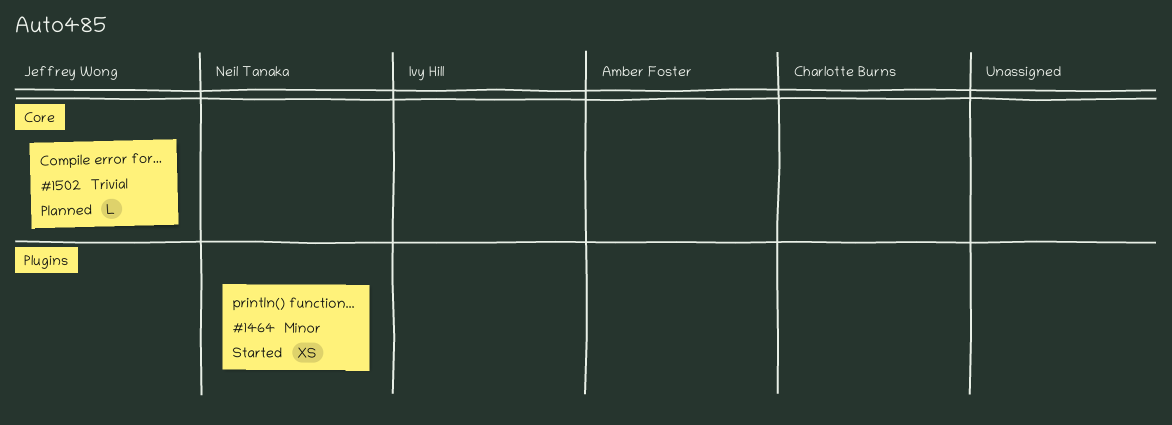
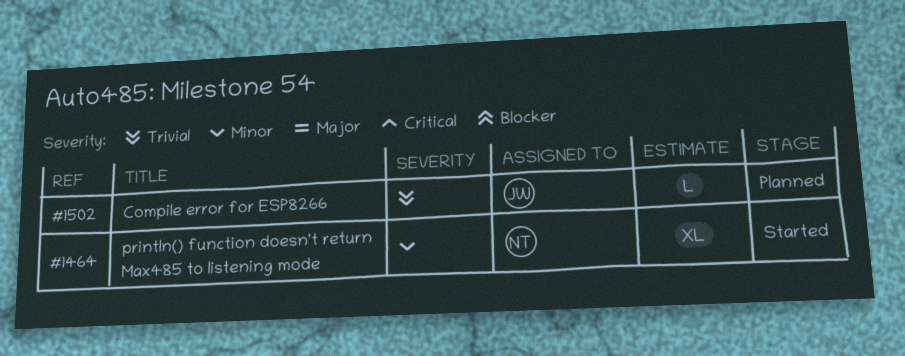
#1464, estimate: XS -> XL

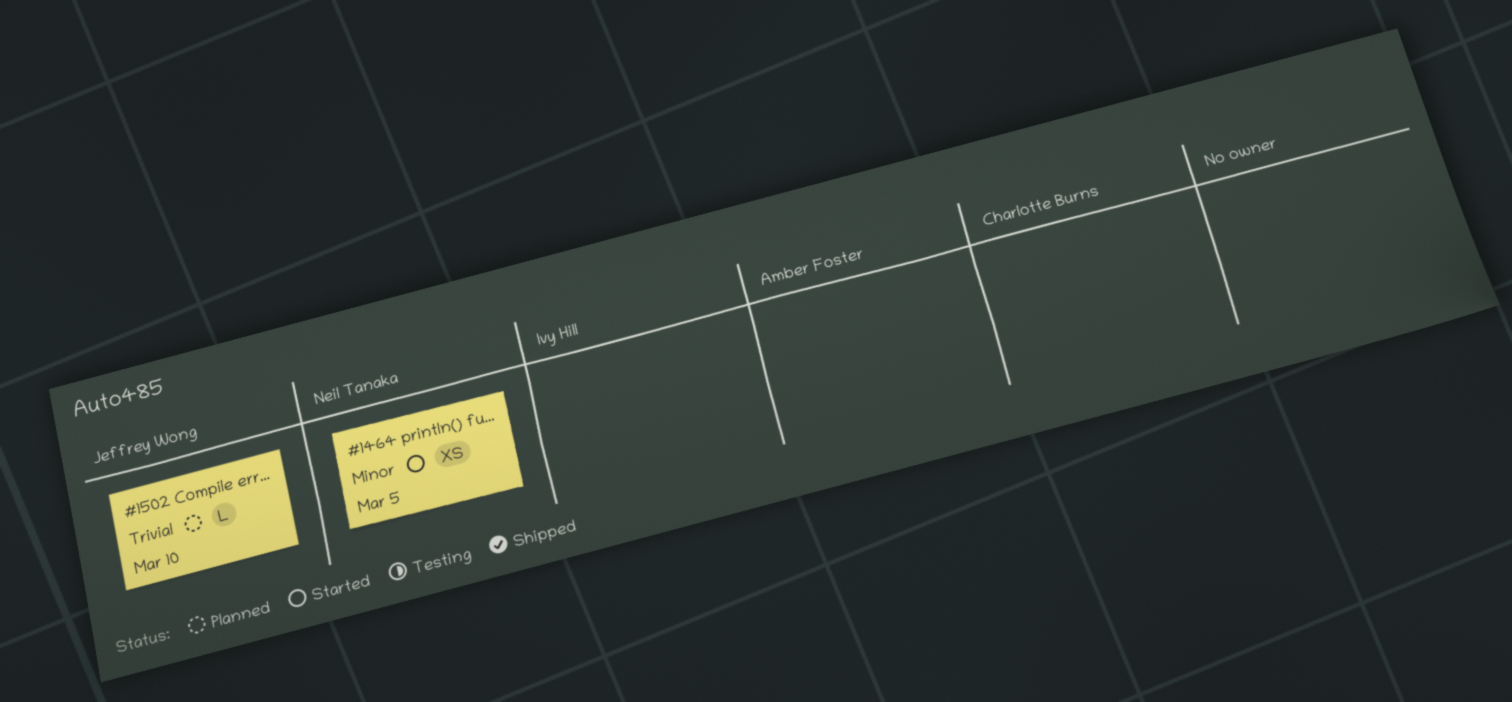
#1464, estimate: XL -> XS

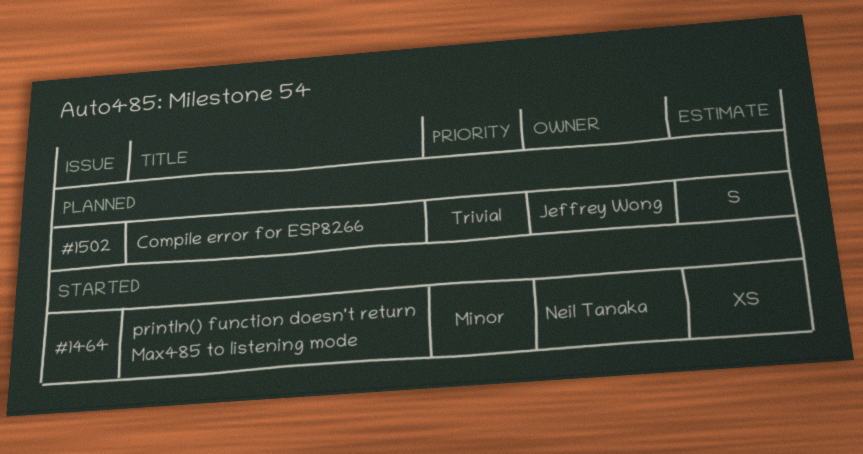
#1502, estimate: L -> S

